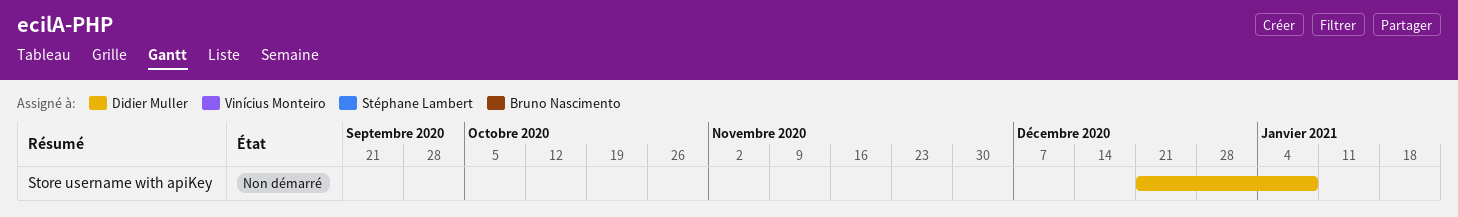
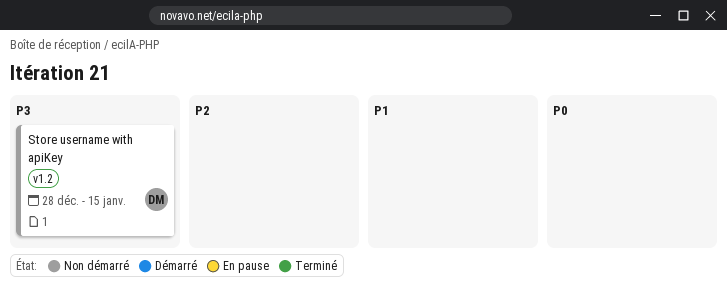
Store username with apiKey, start: Dec 21 -> Dec 28
Store username with apiKey, due: Jan 8 -> Jan 15

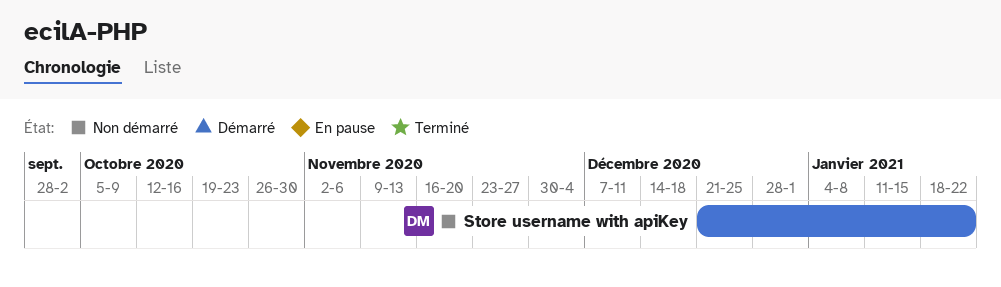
Store username with apiKey, start: Dec 28 -> Dec 21
Store username with apiKey, due: Jan 15 -> Jan 22

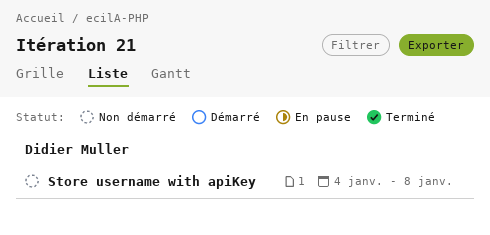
Store username with apiKey, start: Dec 21 -> Jan 4
Store username with apiKey, due: Jan 22 -> Jan 8

